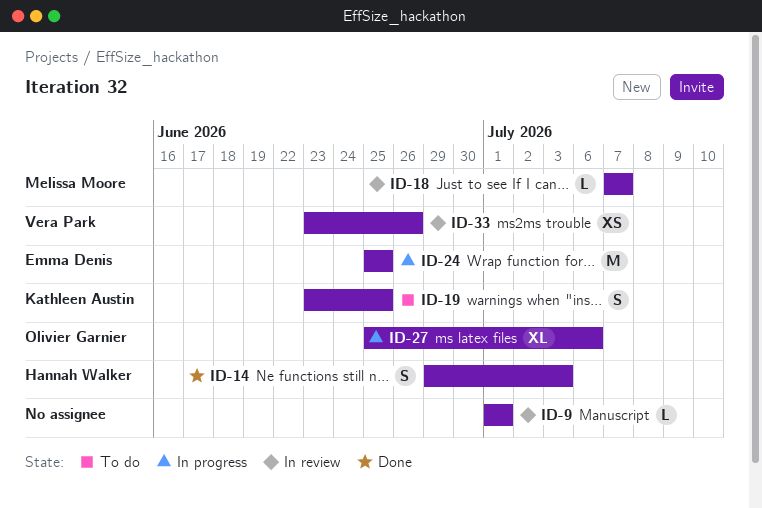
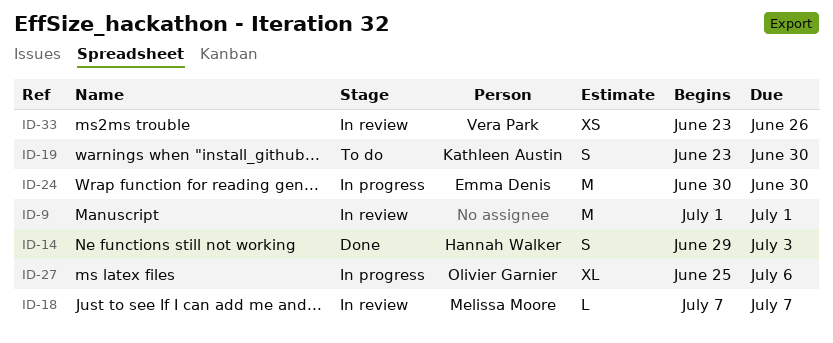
ID-9, estimate: L -> M
ID-19, due: Jun 25 -> Jun 30
ID-24, start: Jun 25 -> Jun 30
ID-24, due: Jun 25 -> Jun 30

